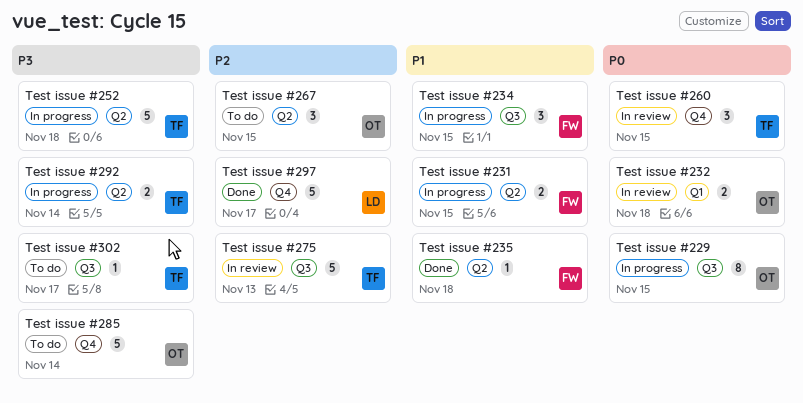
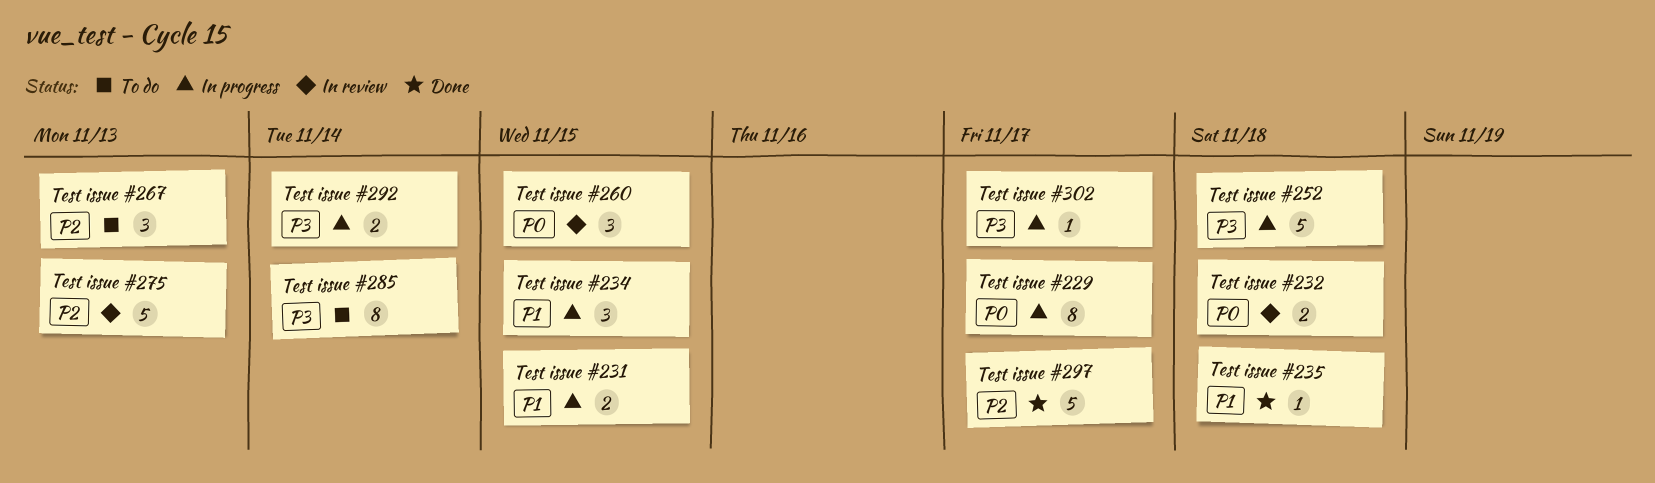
Test issue #229, due: Nov 15 -> Nov 17
Test issue #267, due: Nov 15 -> Nov 13
Test issue #285, estimate: 5 -> 8
Test issue #302, status: To do -> In progress

